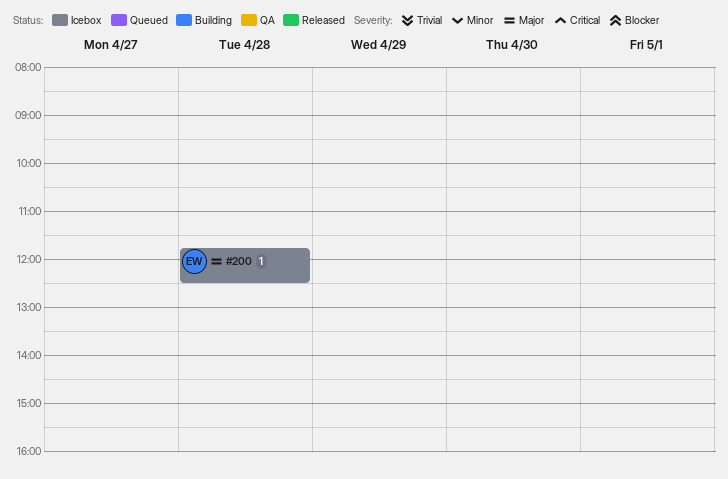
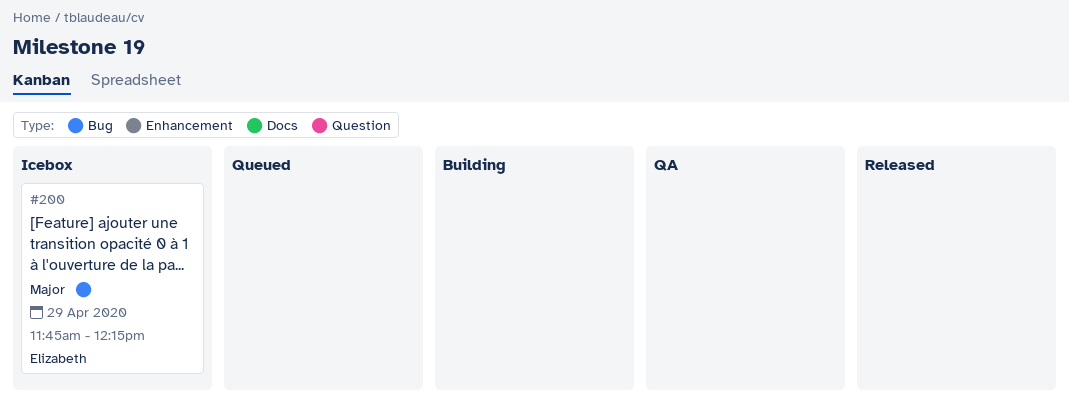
#200, day: Apr 28 -> Apr 29
#200, ends: 12:30 -> 12:15

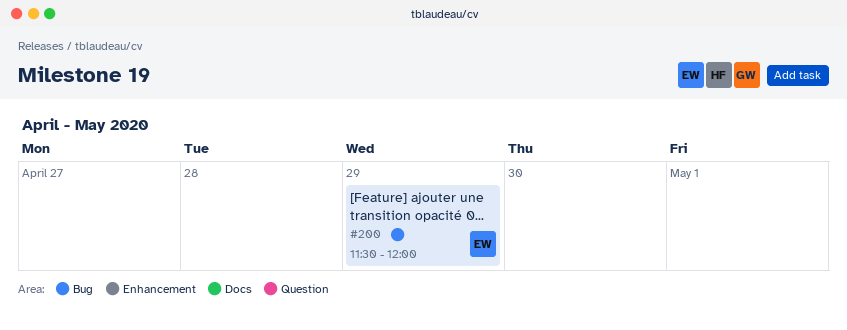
#200, begins: 11:45 -> 11:30
#200, ends: 12:15 -> 12:00

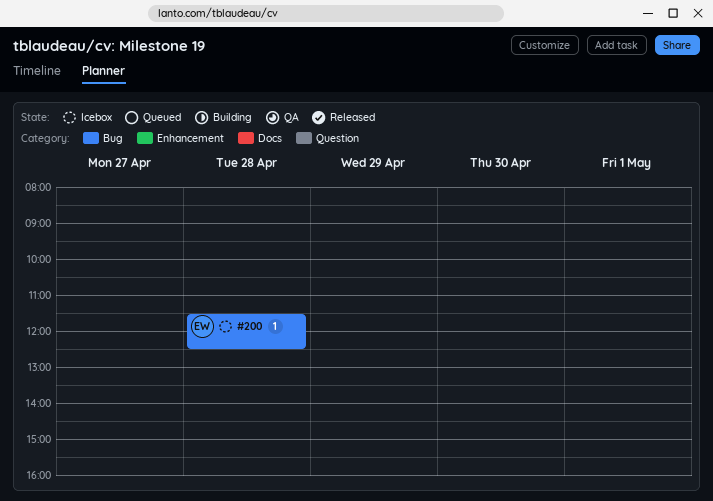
#200, day: Apr 29 -> Apr 28
#200, ends: 12:00 -> 12:30

